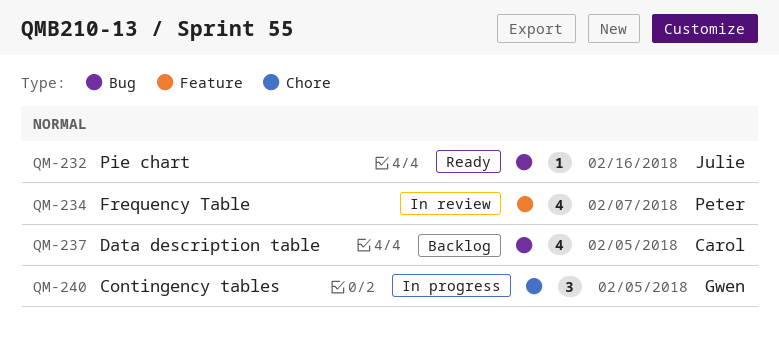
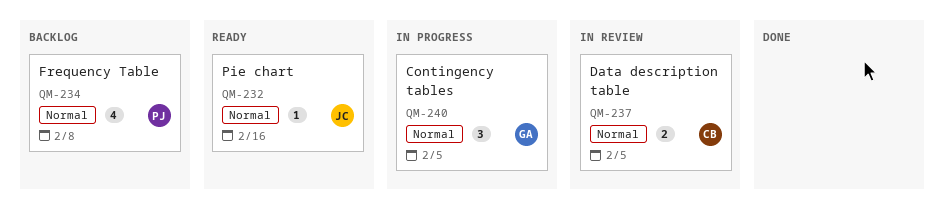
QM-234, status: In review -> Backlog
QM-234, due: Feb 7 -> Feb 8
QM-237, status: Backlog -> In review
QM-237, estimate: 4 -> 2

